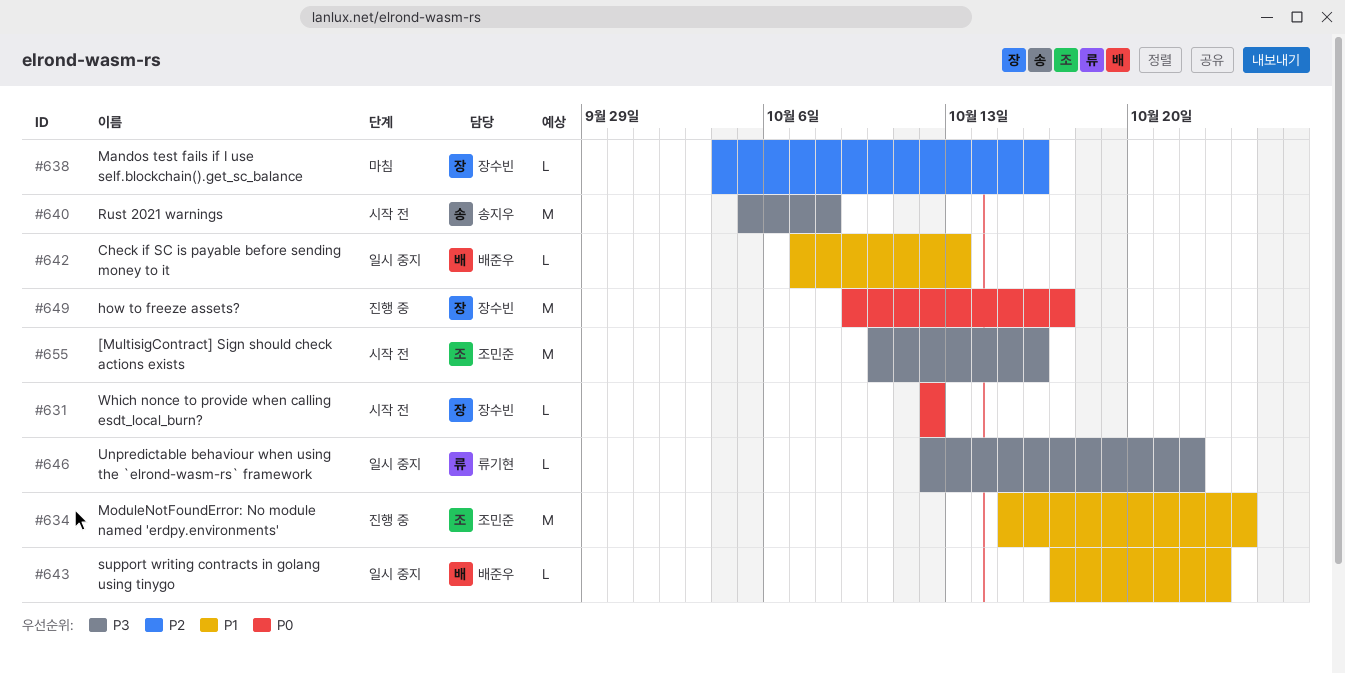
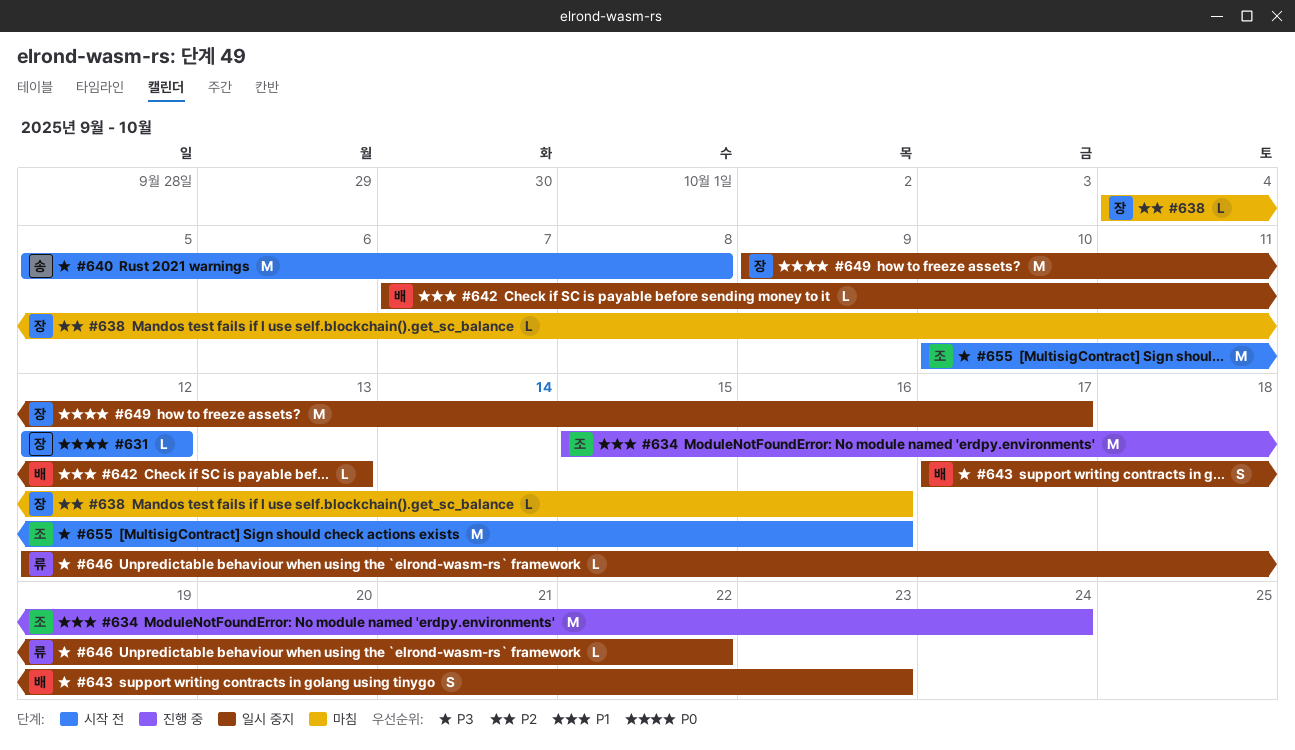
#643, priority: P1 -> P3
#643, estimate: L -> S
#649, status: 진행 중 -> 일시 중지

